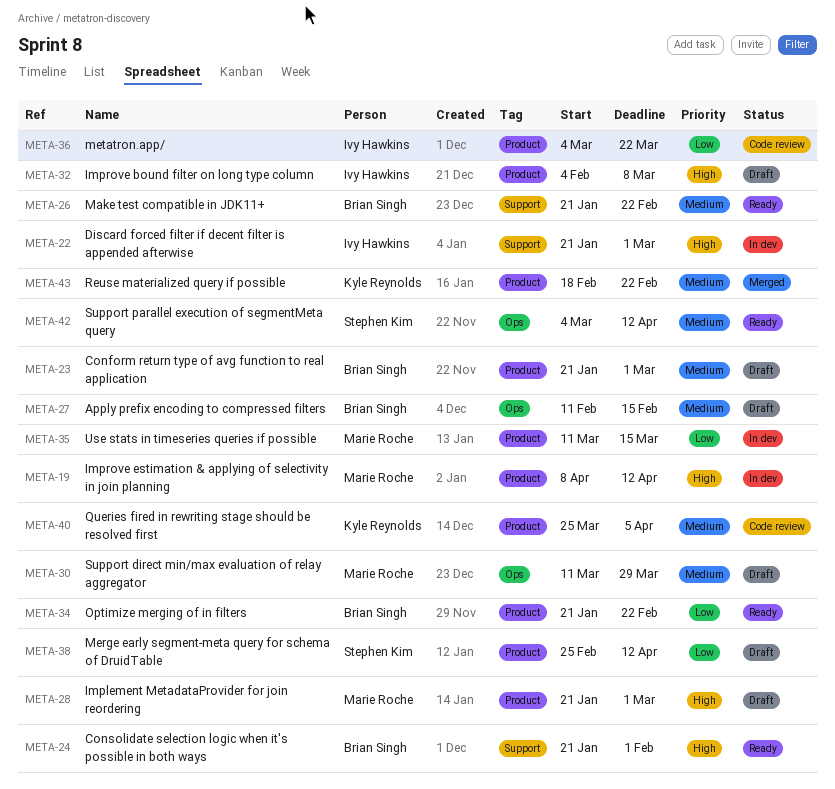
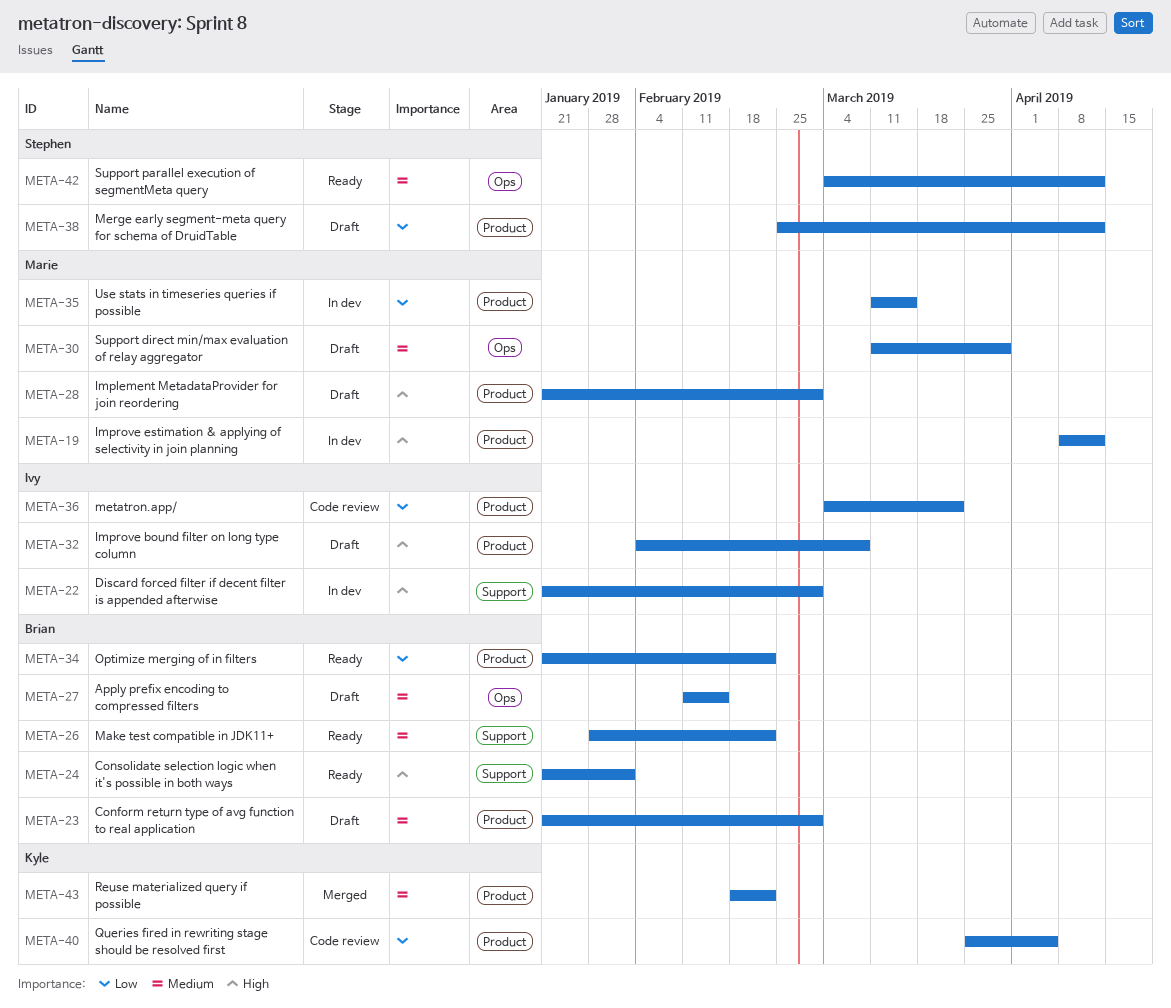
META-26, start: Jan 21 -> Jan 28
META-40, priority: Medium -> Low

